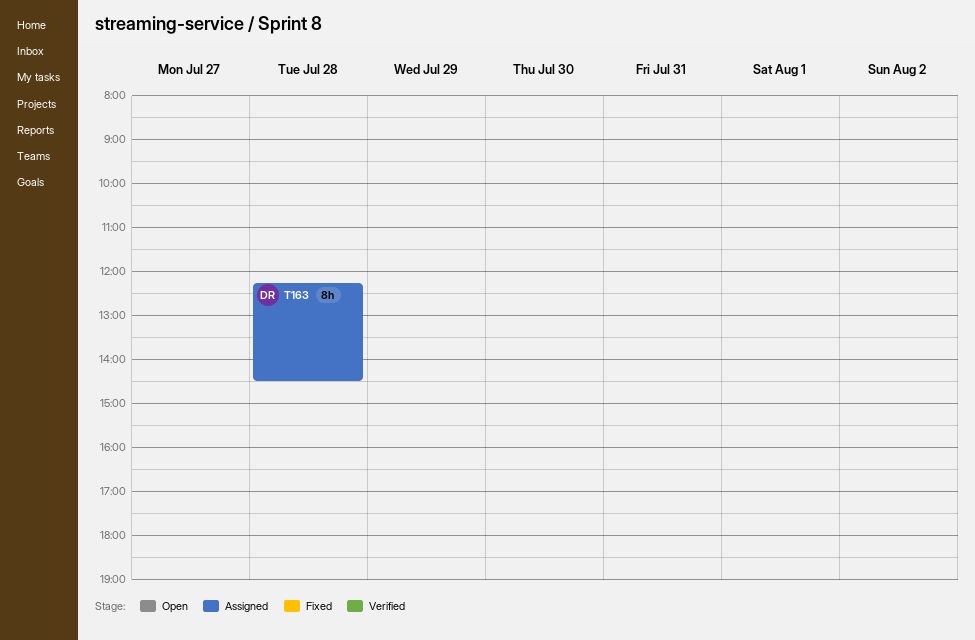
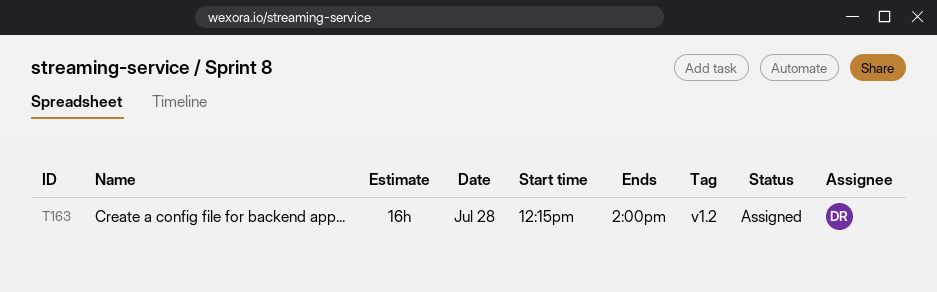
T163, estimate: 8h -> 16h
T163, ends: 14:30 -> 14:00

